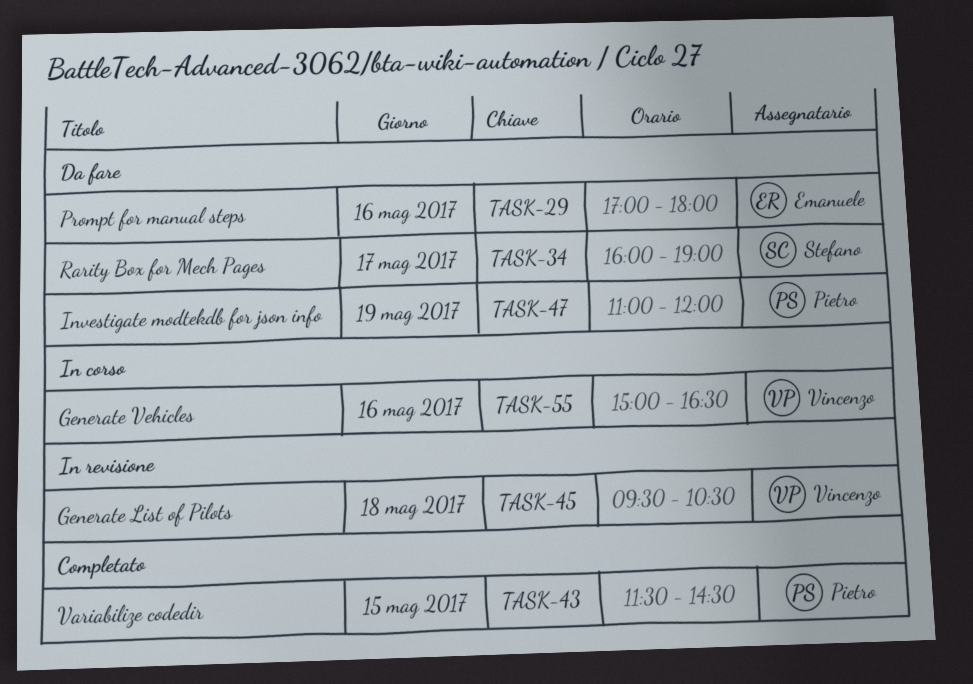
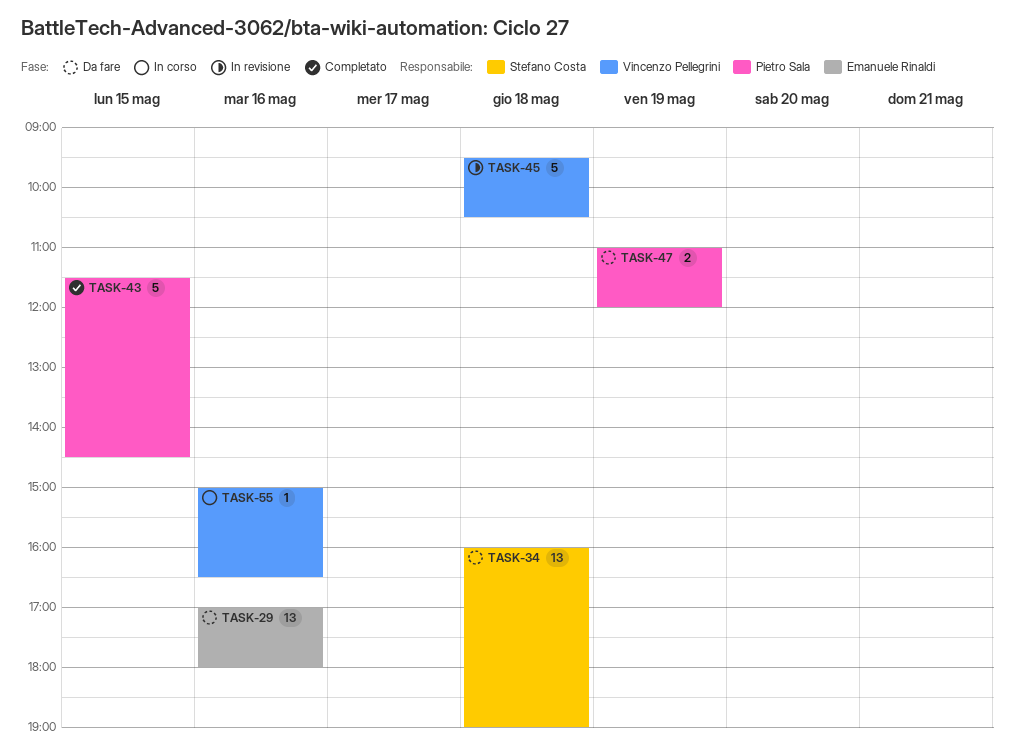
TASK-34, day: May 17 -> May 18

